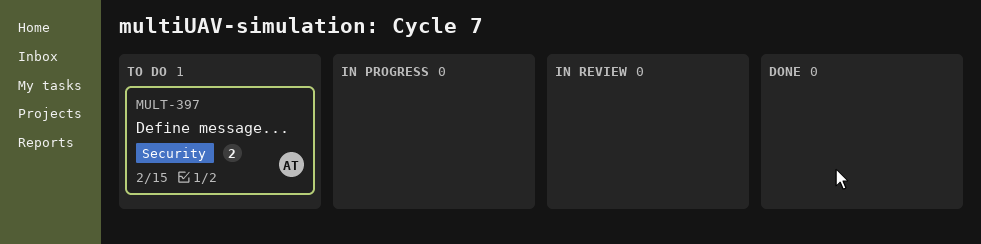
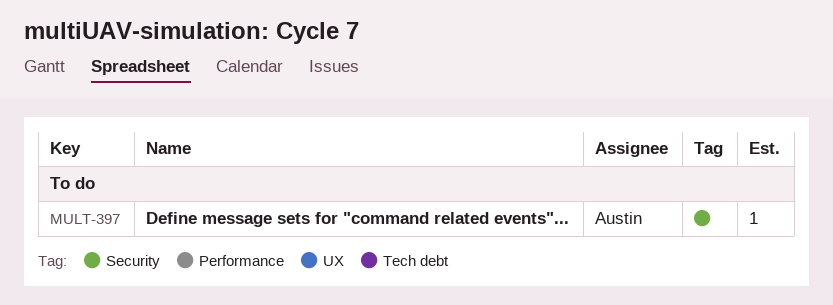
MULT-397, estimate: 2 -> 1

